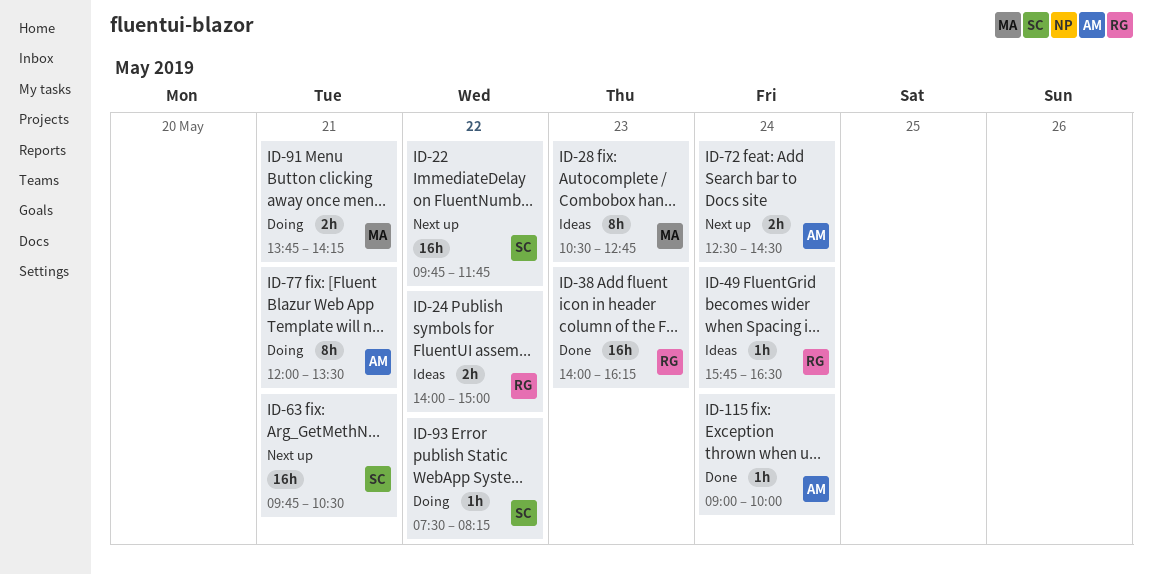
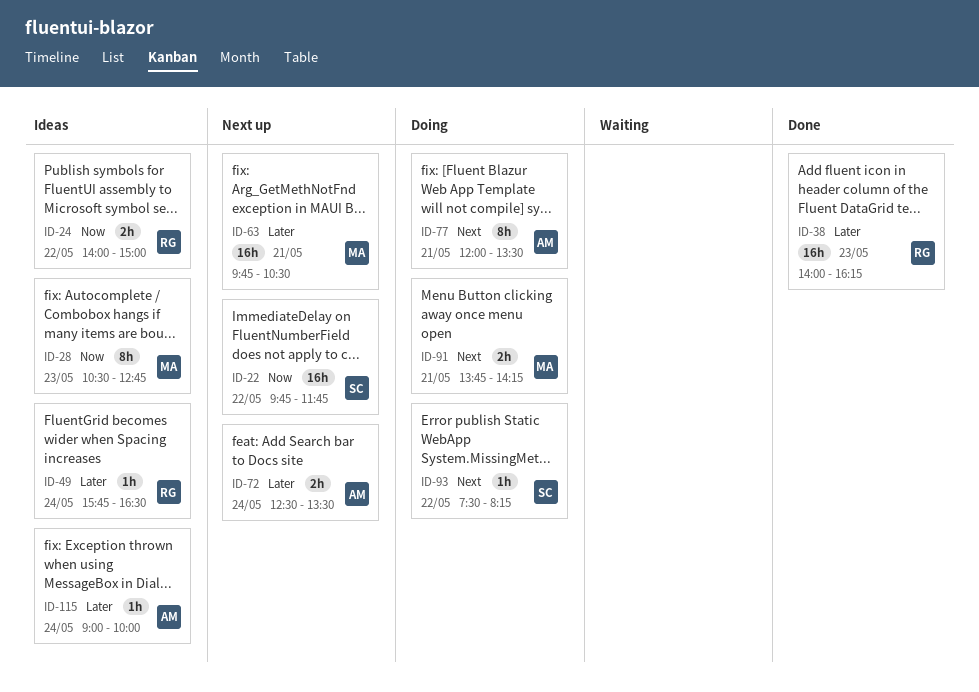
ID-63, owner: SC -> MA
ID-72, ends: 14:30 -> 13:30
ID-115, status: Done -> Ideas

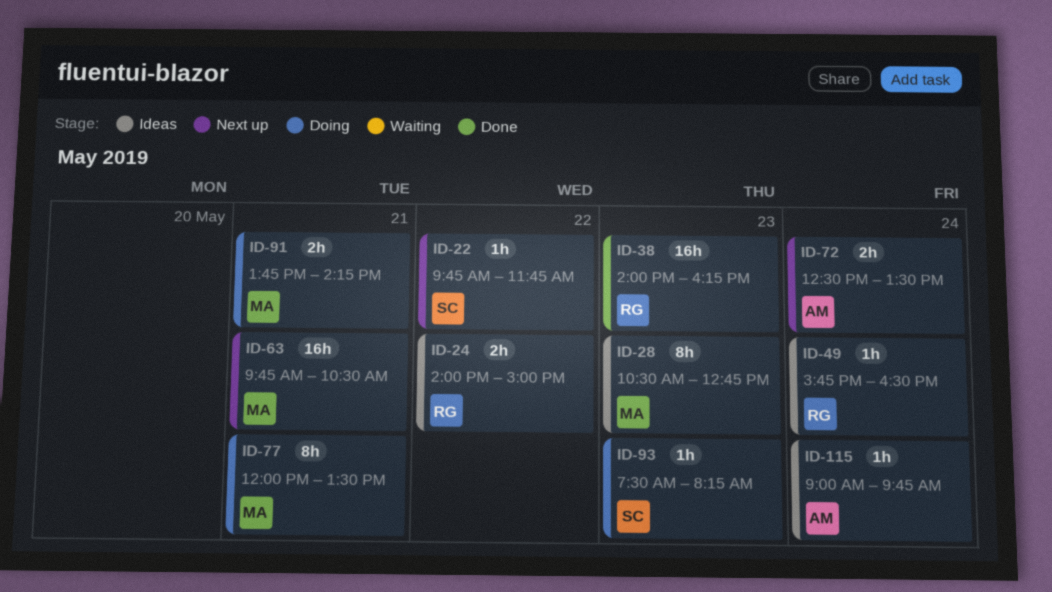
ID-22, estimate: 16h -> 1h
ID-77, owner: AM -> MA
ID-93, day: May 22 -> May 23
ID-115, ends: 10:00 -> 09:45

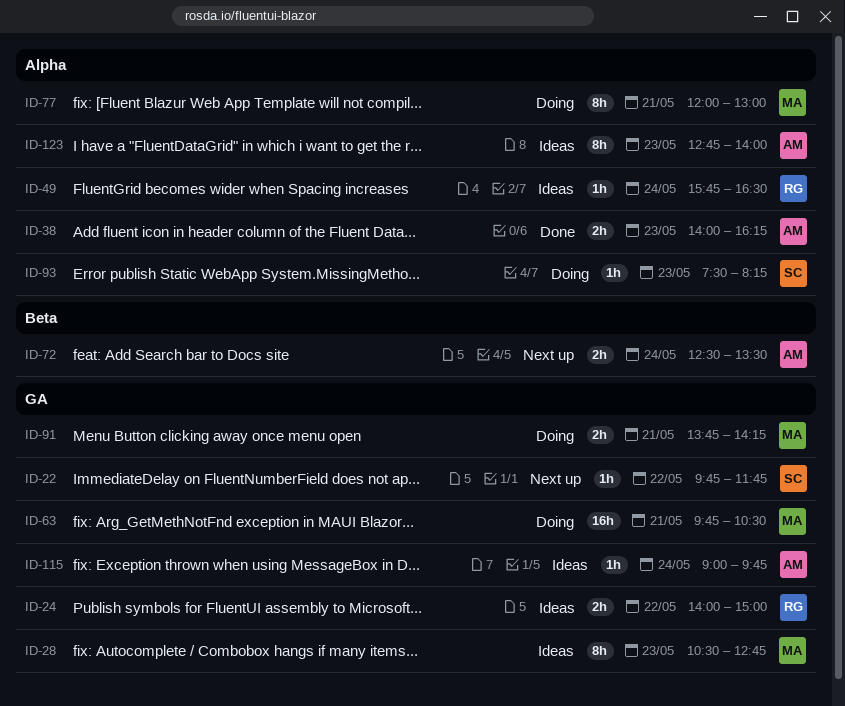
ID-38, owner: RG -> AM
ID-38, estimate: 16h -> 2h
ID-63, status: Next up -> Doing
ID-77, ends: 13:30 -> 13:00
ID-123: none -> present

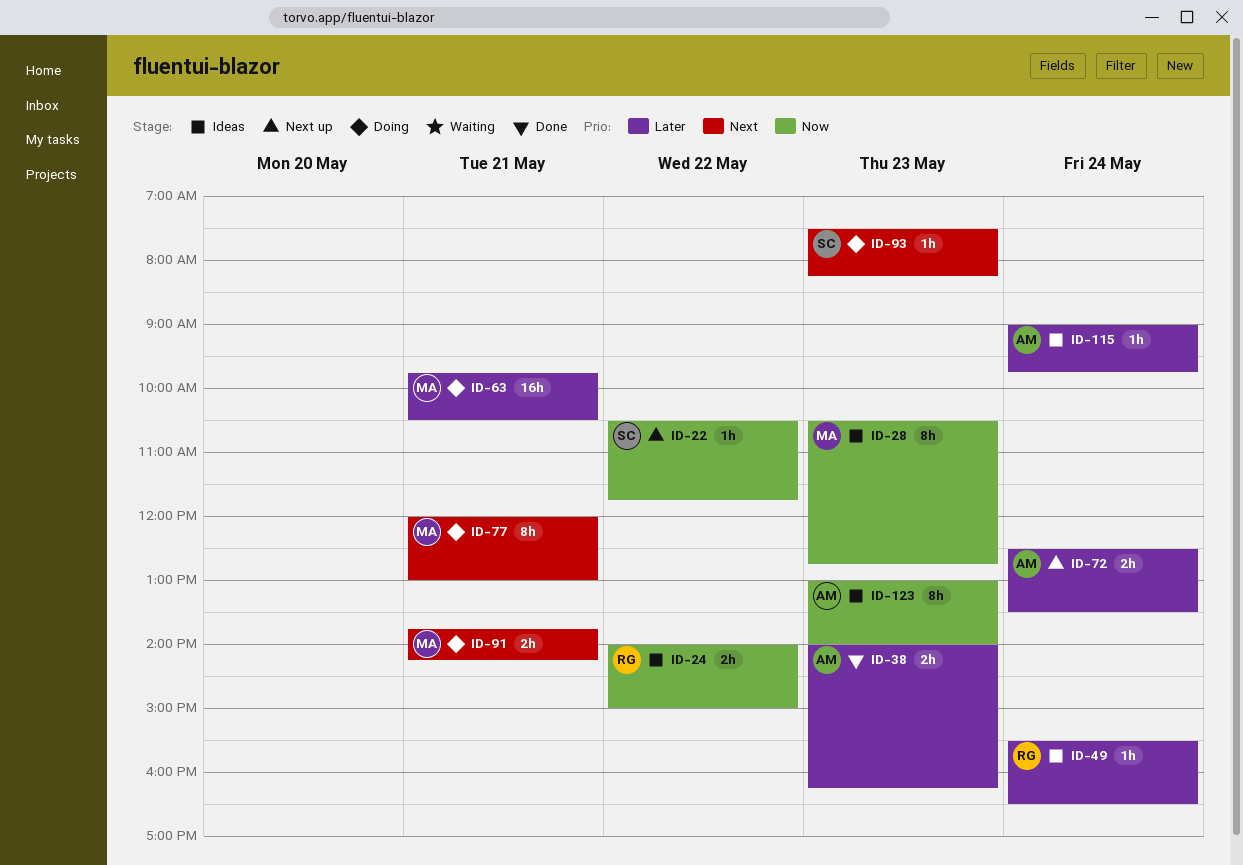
ID-22, begins: 09:45 -> 10:30
ID-49, begins: 15:45 -> 15:30
ID-123, begins: 12:45 -> 13:00

